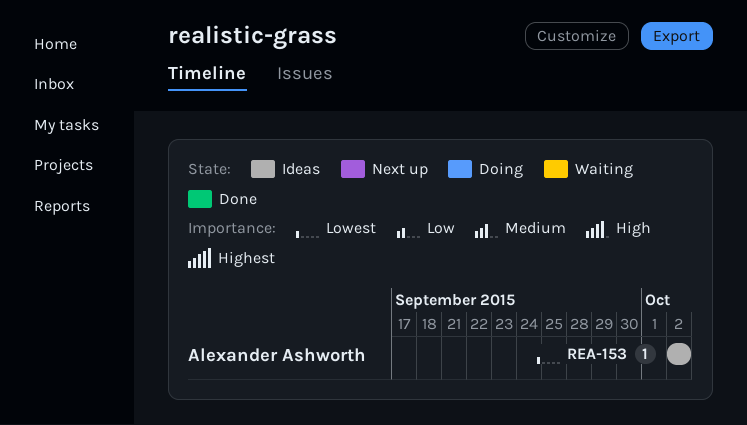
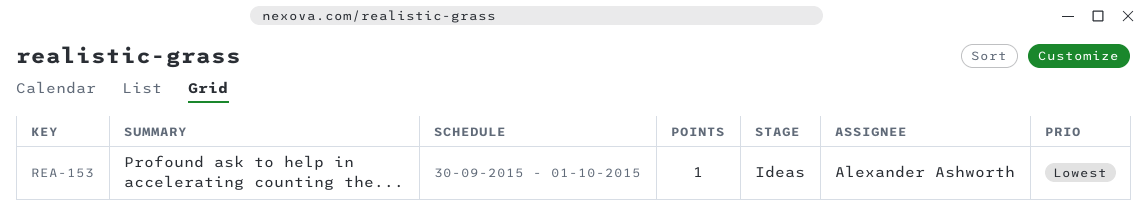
REA-153, start: Oct 2 -> Sep 30
REA-153, due: Oct 2 -> Oct 1

